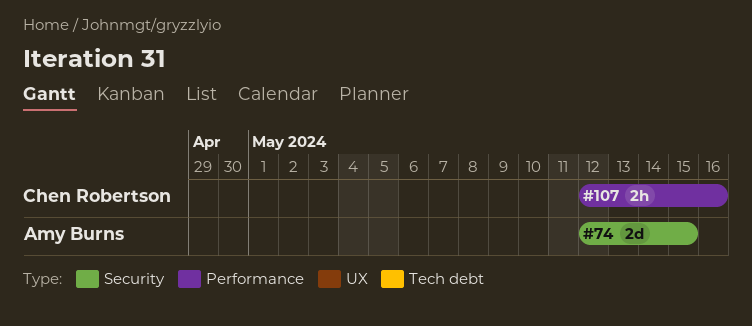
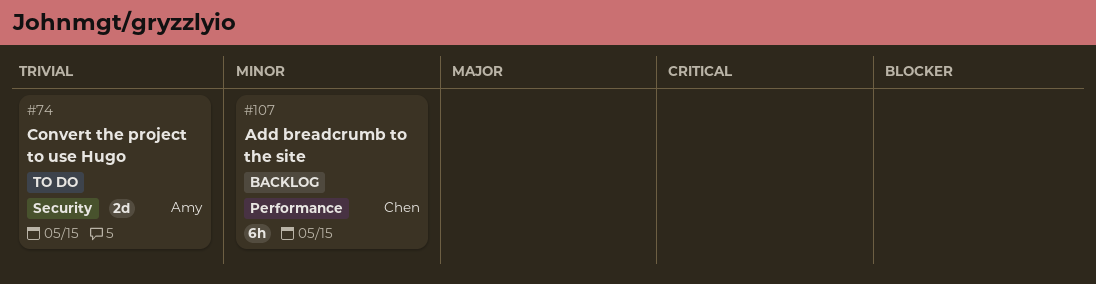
#107, estimate: 2h -> 6h
#107, due: May 16 -> May 15

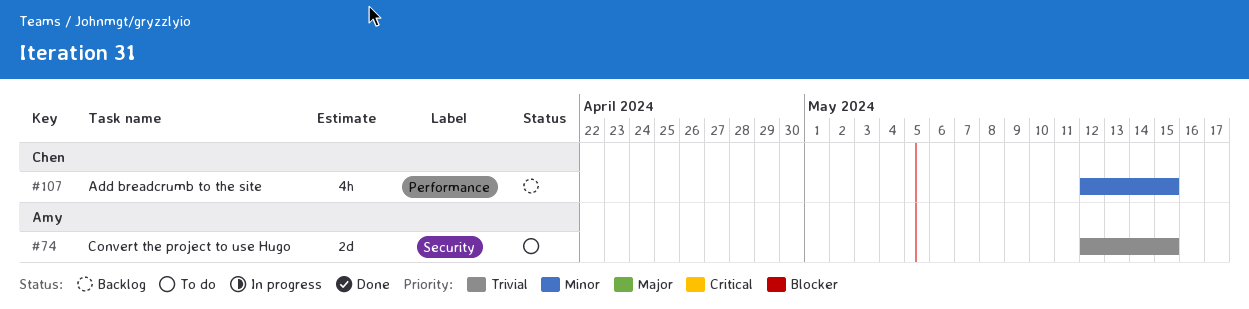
#107, estimate: 6h -> 4h

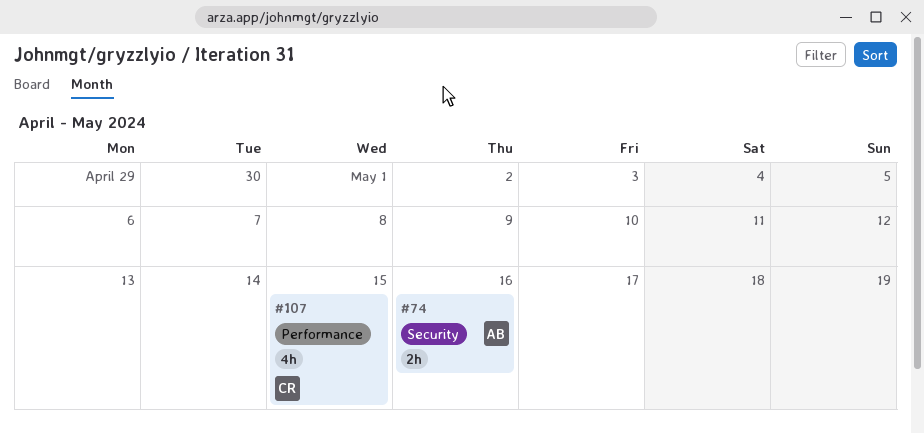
#74, estimate: 2d -> 2h
#74, due: May 15 -> May 16

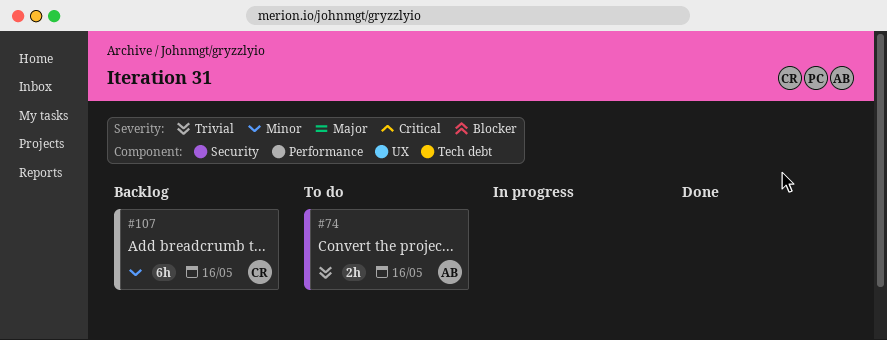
#107, estimate: 4h -> 6h
#107, due: May 15 -> May 16

